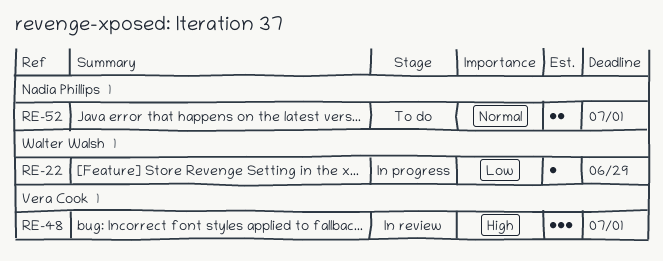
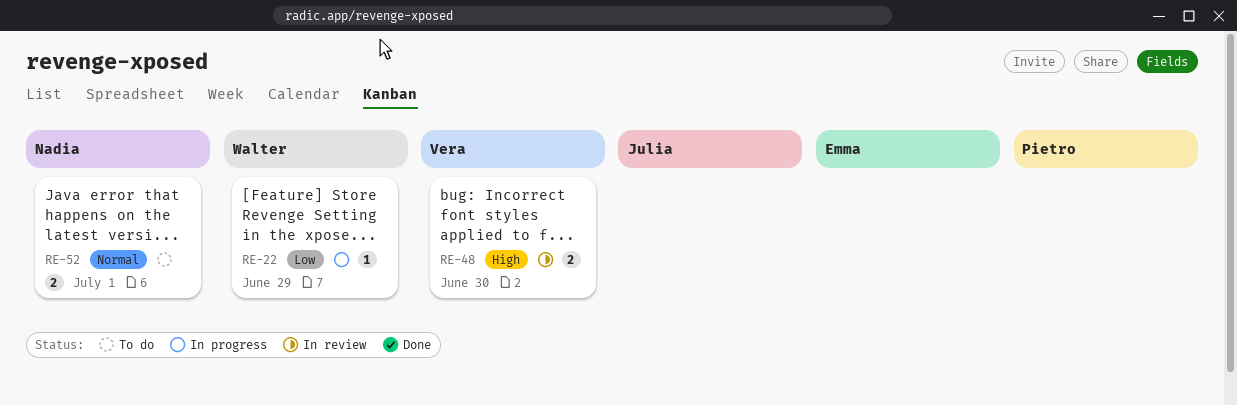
RE-48, estimate: 3 -> 2
RE-48, due: Jul 1 -> Jun 30

